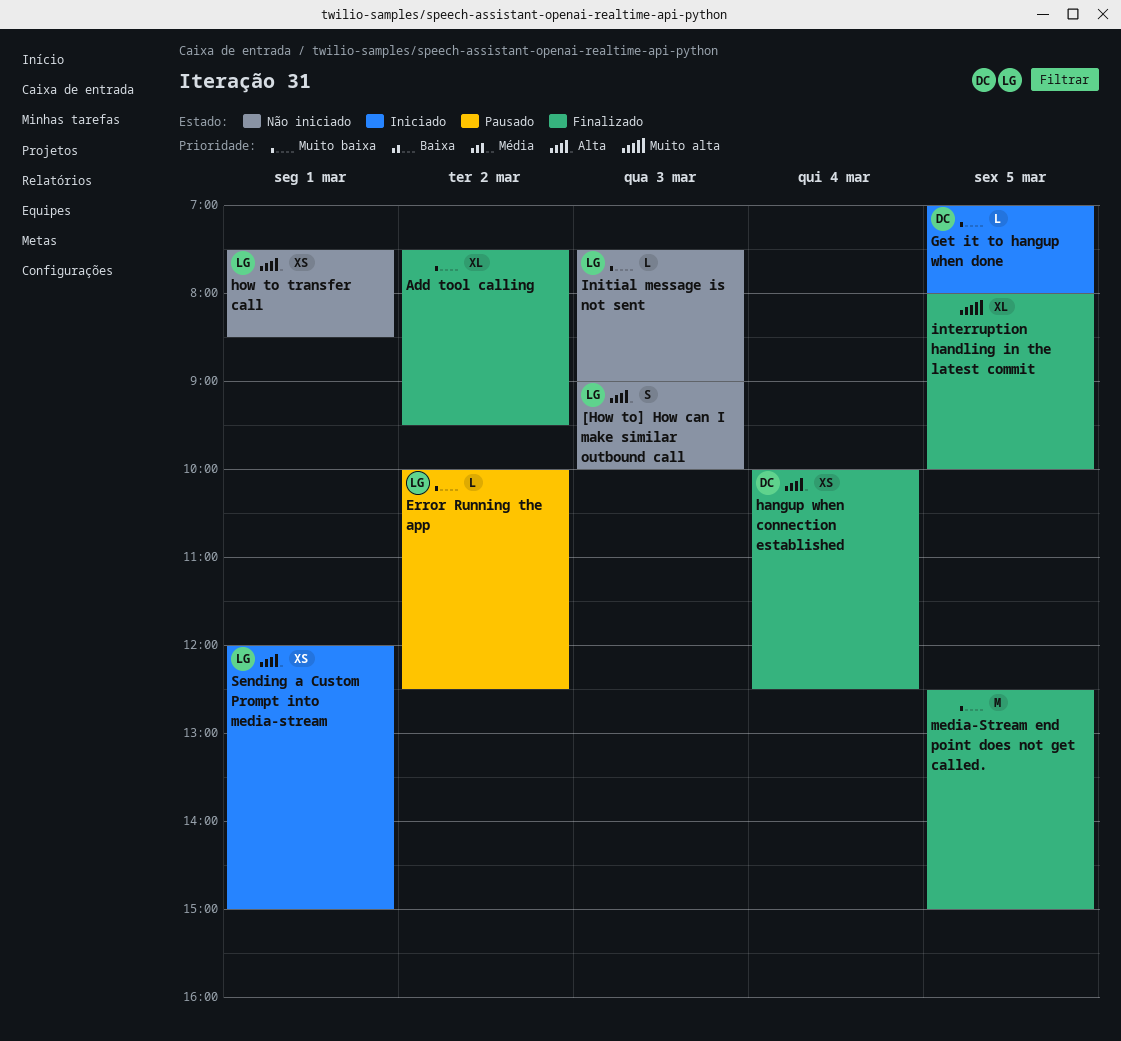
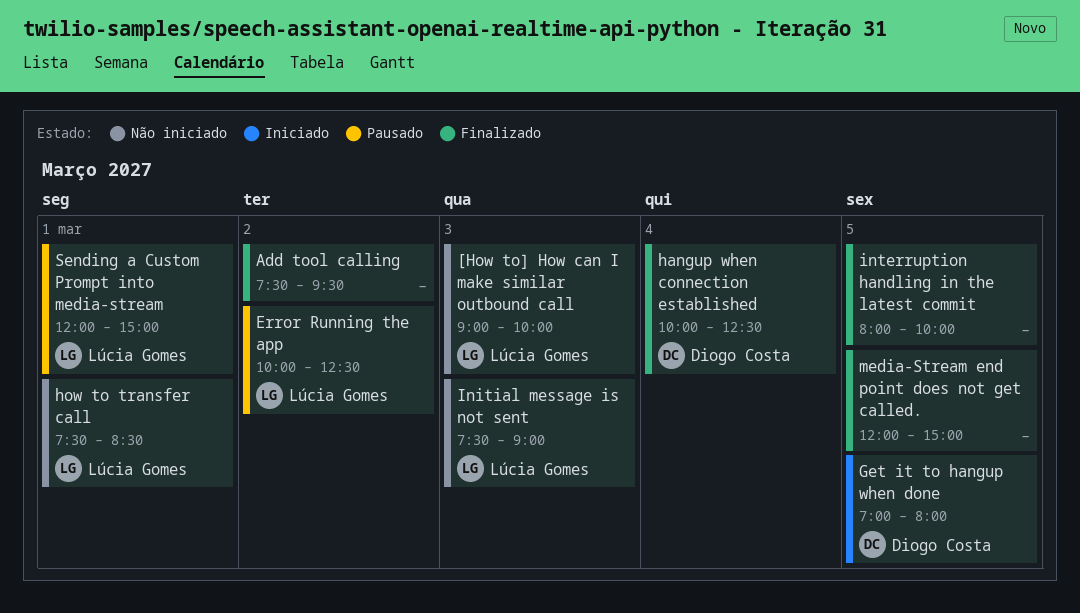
media-Stream end point does not get called., begins: 12:30 -> 12:00
Sending a Custom Prompt into media-stream, status: Iniciado -> Pausado

